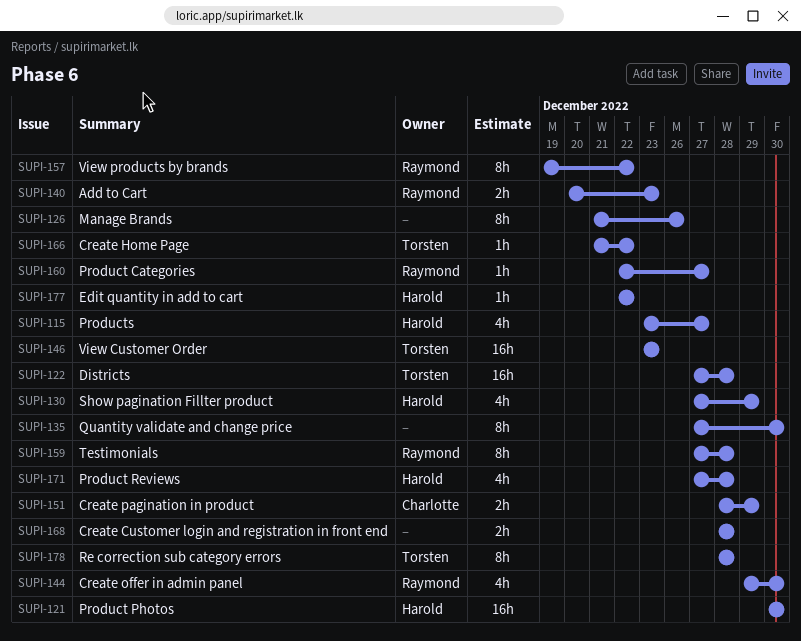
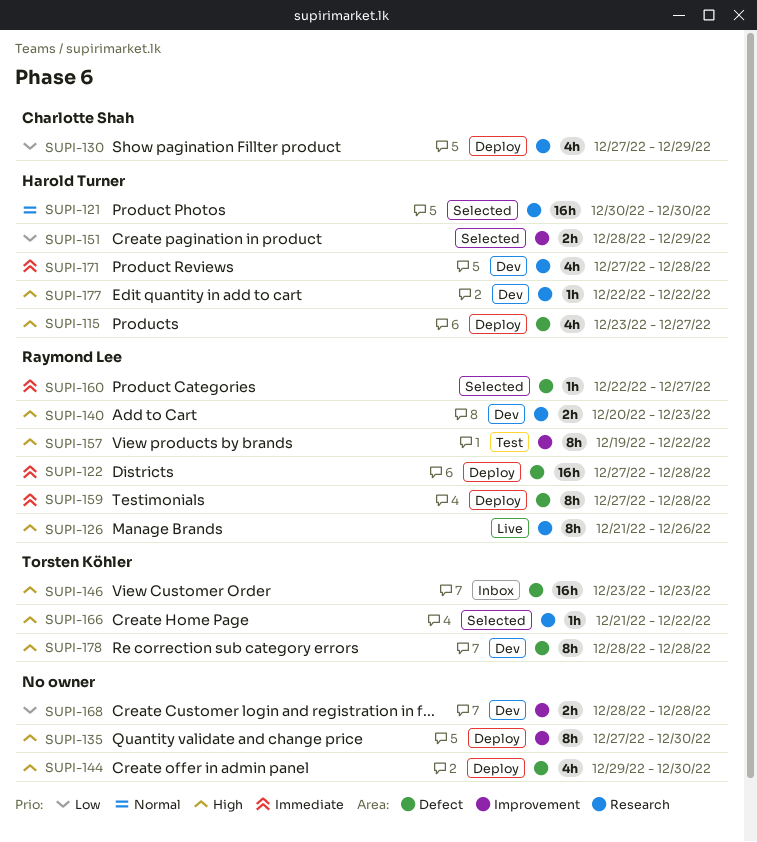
SUPI-122, owner: Torsten Köhler -> Raymond Lee
SUPI-126, owner: none -> Raymond Lee
SUPI-130, owner: Harold Turner -> Charlotte Shah
SUPI-144, owner: Raymond Lee -> none
SUPI-151, owner: Charlotte Shah -> Harold Turner

